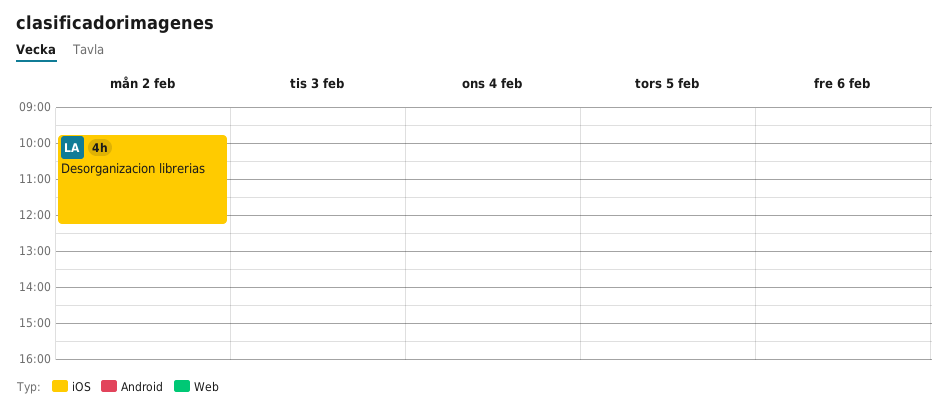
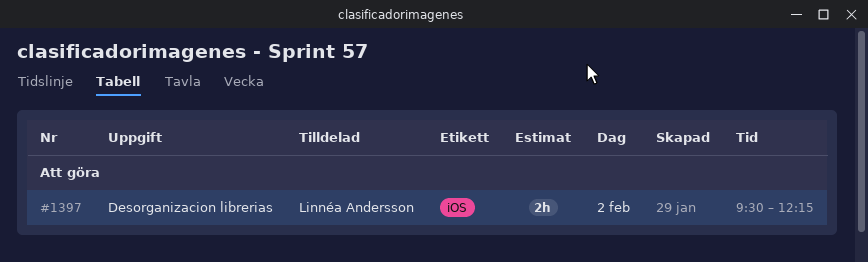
Desorganizacion librerias, estimate: 4h -> 2h
Desorganizacion librerias, begins: 09:45 -> 09:30

